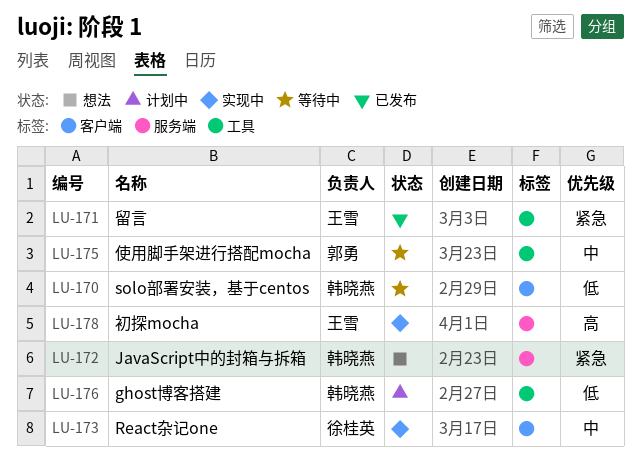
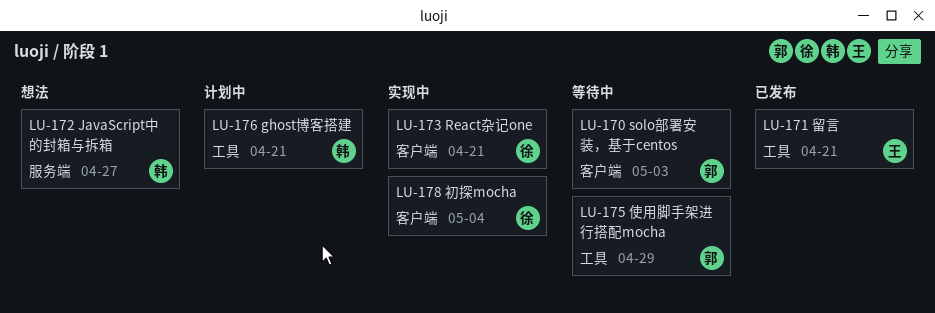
LU-170, owner: 韩晓燕 -> 郭勇
LU-178, owner: 王雪 -> 徐桂英
LU-178, label: 服务端 -> 客户端

